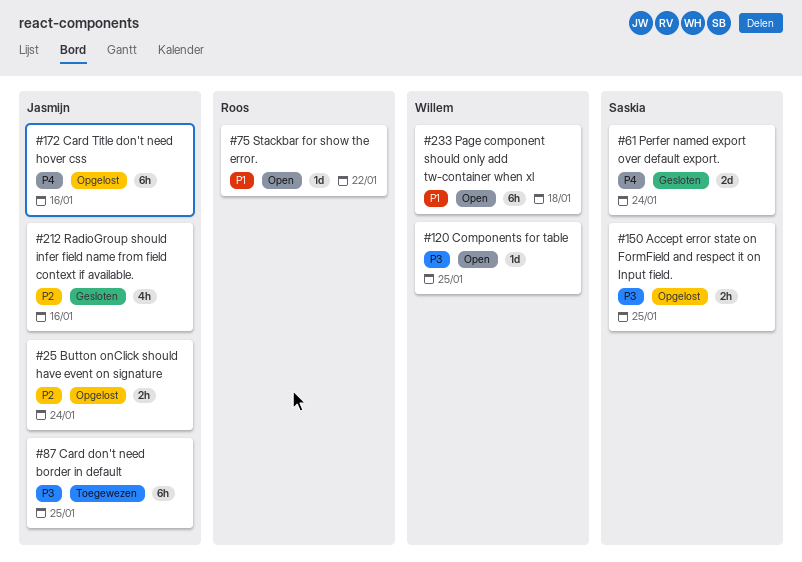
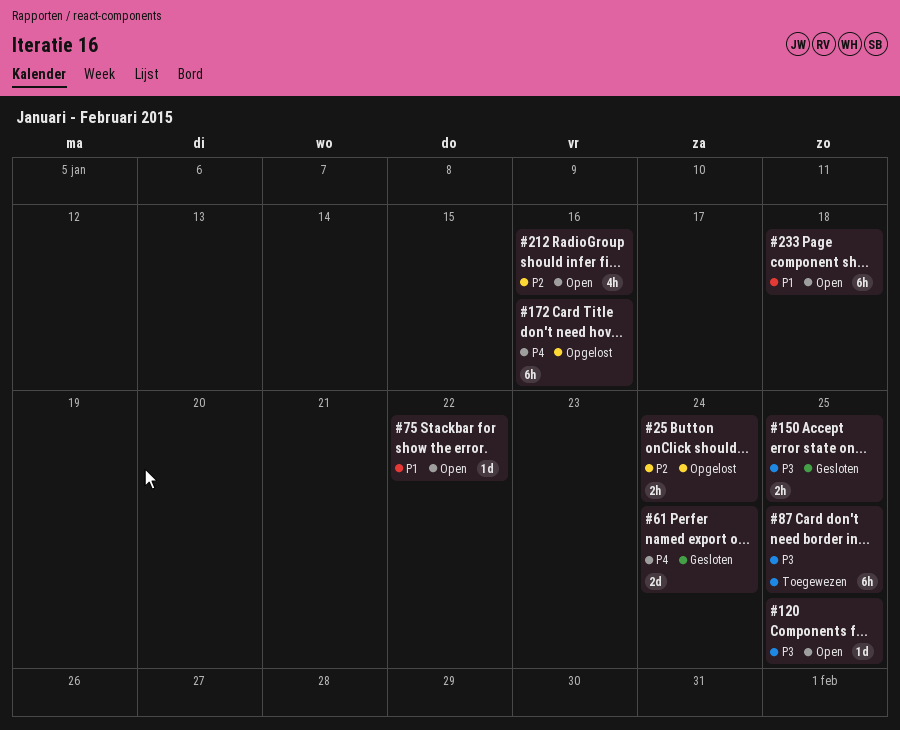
#150, status: Opgelost -> Gesloten
#212, status: Gesloten -> Open

